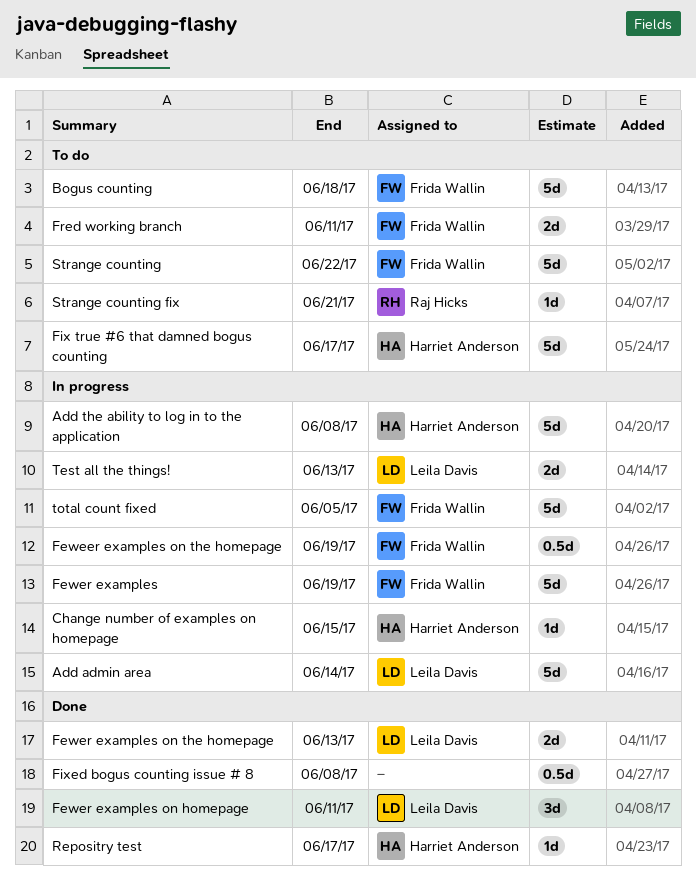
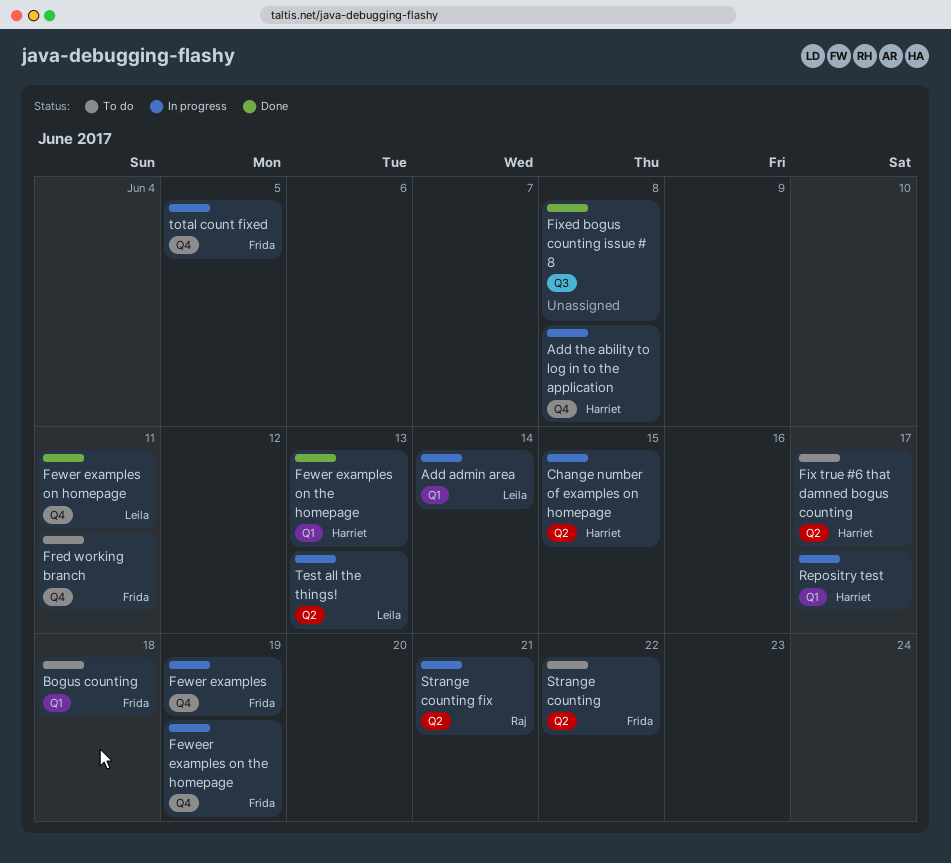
Fewer examples on the homepage, owner: Leila Davis -> Harriet Anderson
Repositry test, status: Done -> In progress
Strange counting fix, status: To do -> In progress

